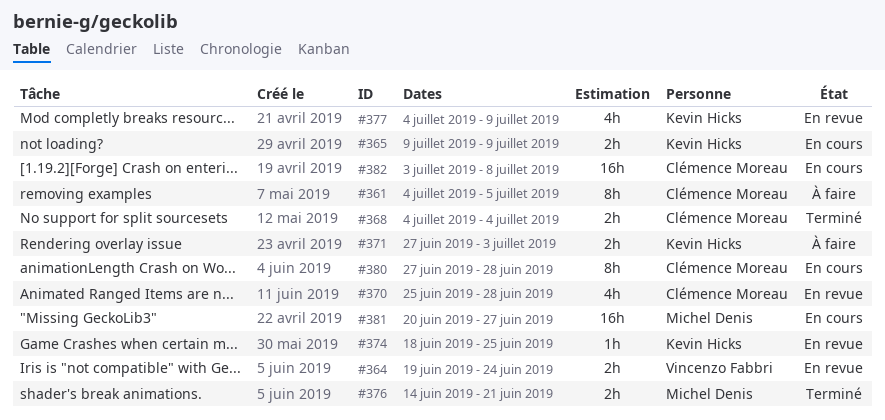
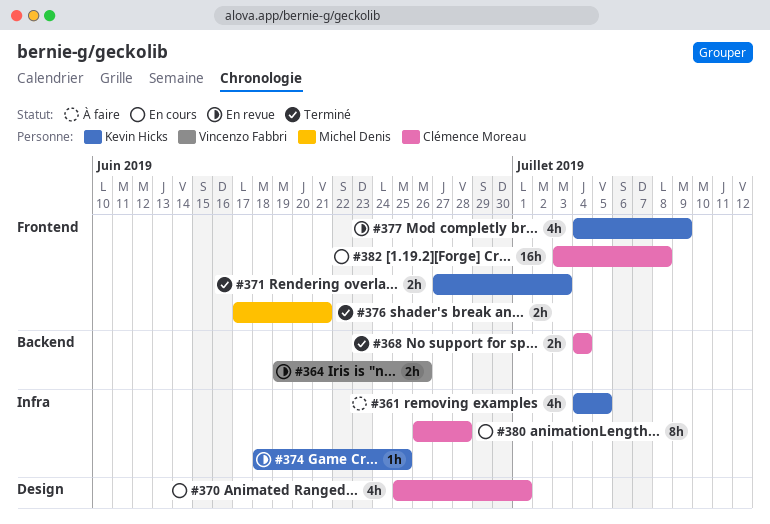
#361, owner: Clémence Moreau -> Kevin Hicks
#361, estimate: 8h -> 4h
#364, due: Jun 24 -> Jun 26
#365: present -> none
#370, status: En revue -> En cours
#370, due: Jun 28 -> Jul 1
#371, status: À faire -> Terminé
#376, start: Jun 14 -> Jun 17
#380, start: Jun 27 -> Jun 26
#381: present -> none

